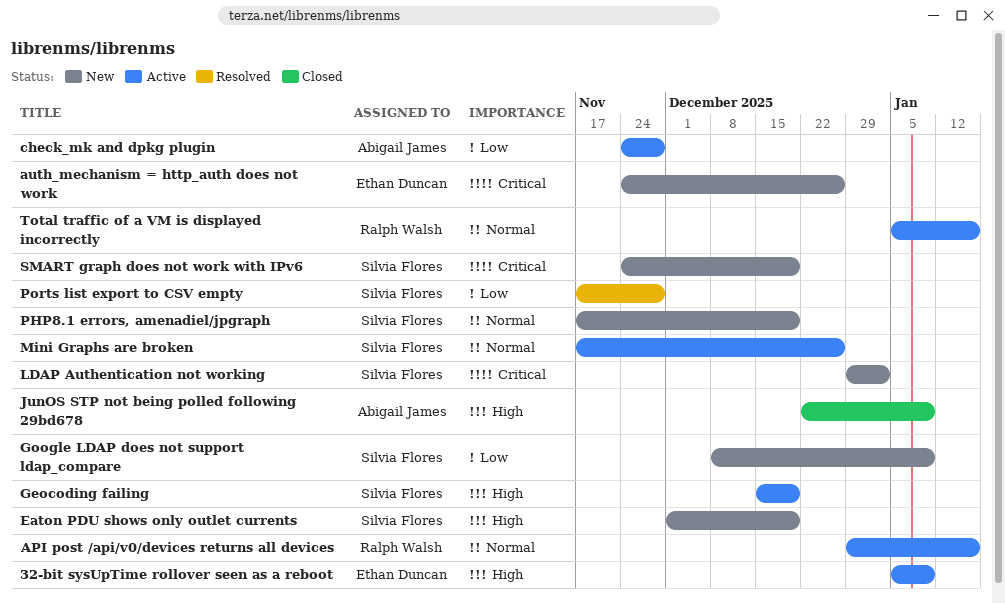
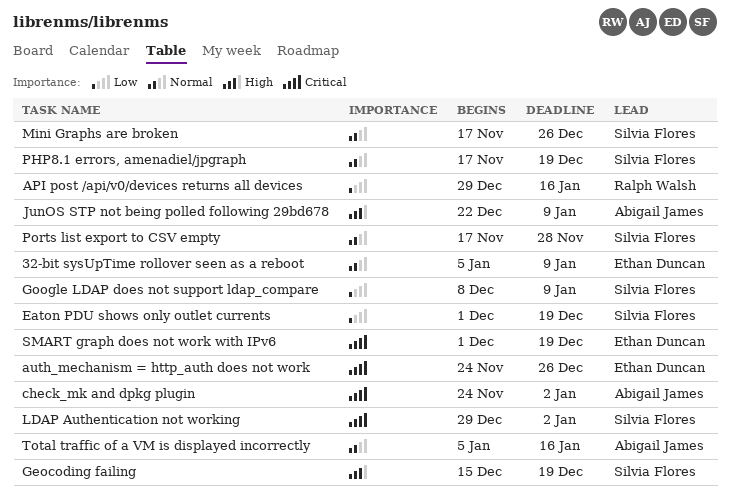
32-bit sysUpTime rollover seen as a reboot, priority: High -> Normal
API post /api/v0/devices returns all devices, priority: Normal -> Low
check_mk and dpkg plugin, priority: Low -> Critical
check_mk and dpkg plugin, due: Nov 28 -> Jan 2
Eaton PDU shows only outlet currents, priority: High -> Low
Ports list export to CSV empty, priority: Low -> Normal
SMART graph does not work with IPv6, owner: Silvia Flores -> Ethan Duncan
SMART graph does not work with IPv6, start: Nov 24 -> Dec 1
Total traffic of a VM is displayed incorrectly, owner: Ralph Walsh -> Abigail James

